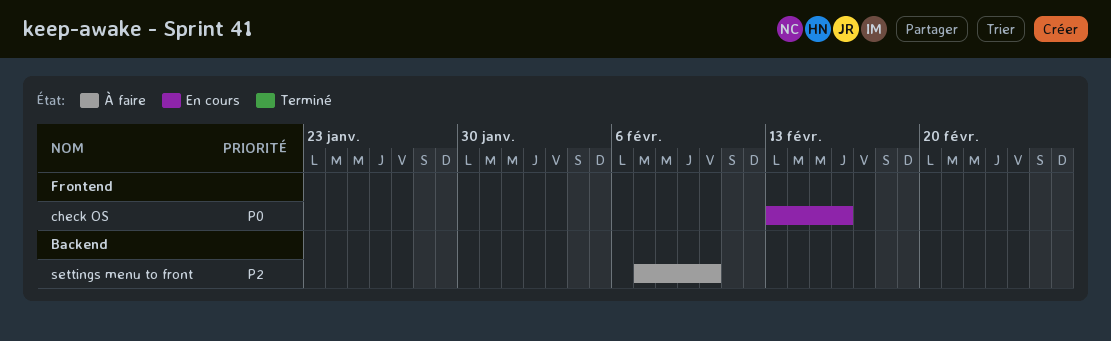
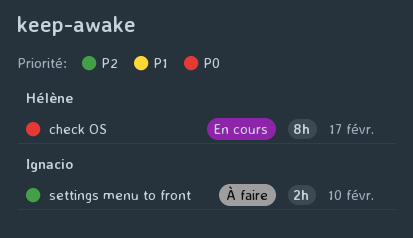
check OS, due: Feb 16 -> Feb 17

